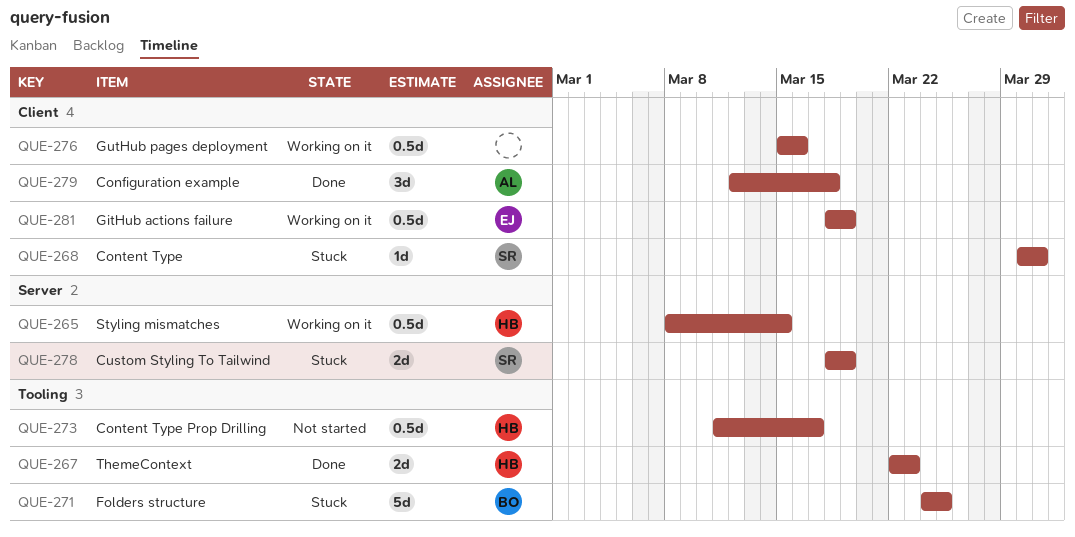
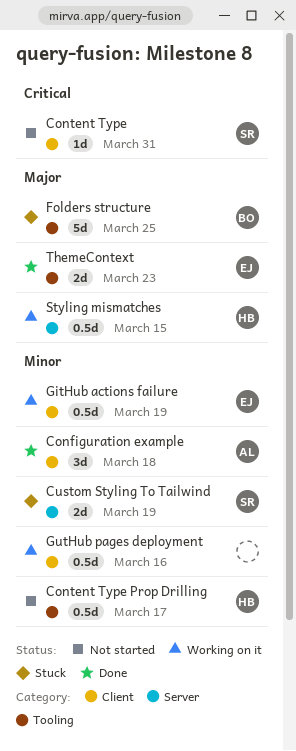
Content Type, status: Stuck -> Not started
ThemeContext, owner: HB -> EJ

